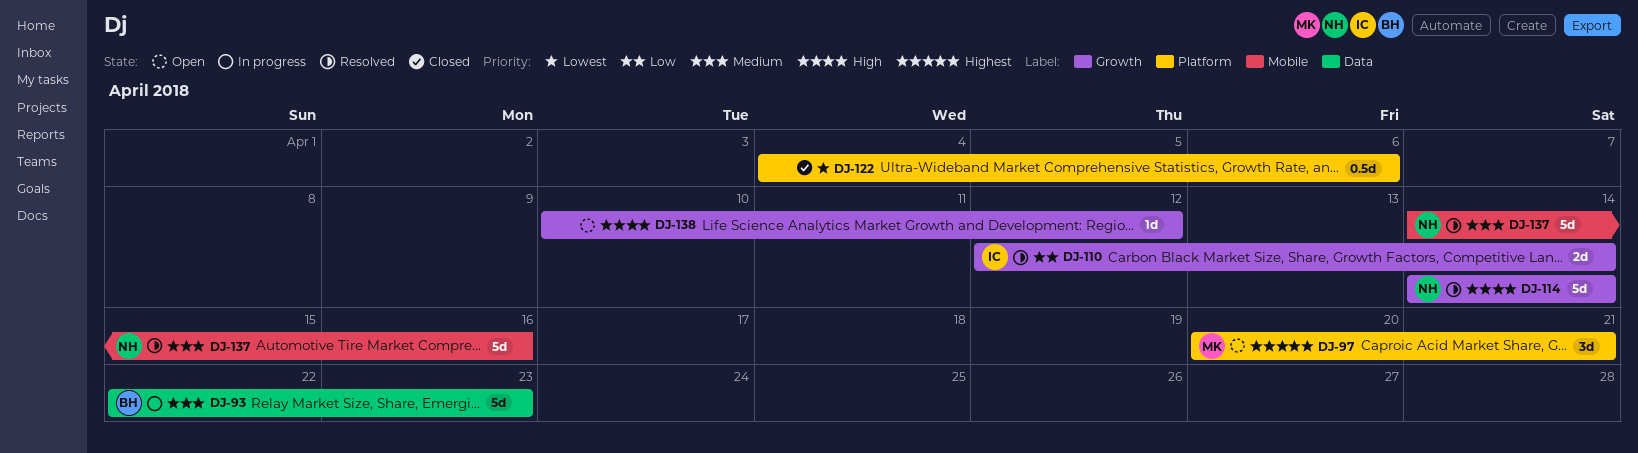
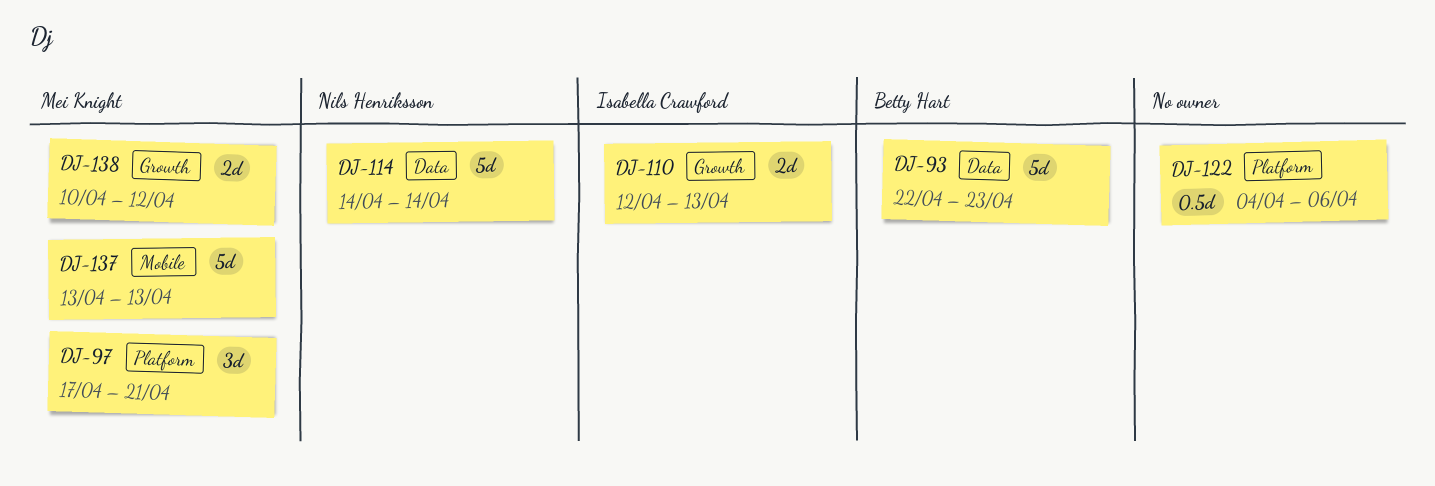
DJ-97, start: Apr 20 -> Apr 17
DJ-110, due: Apr 14 -> Apr 13
DJ-114, label: Growth -> Data
DJ-137, owner: Nils Henriksson -> Mei Knight
DJ-137, start: Apr 14 -> Apr 13
DJ-137, due: Apr 16 -> Apr 13
DJ-138, owner: none -> Mei Knight
DJ-138, estimate: 1d -> 2d

